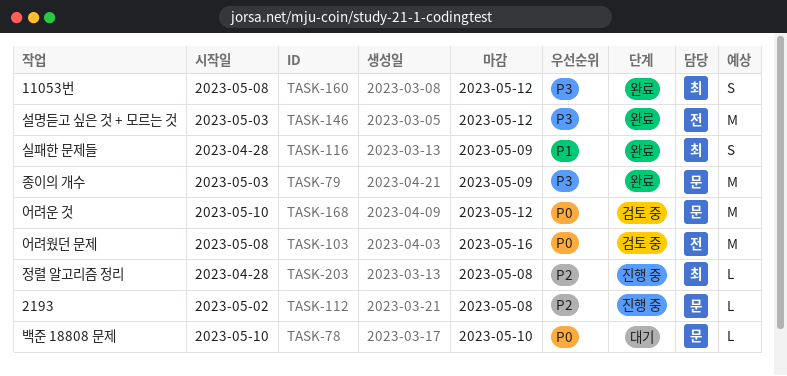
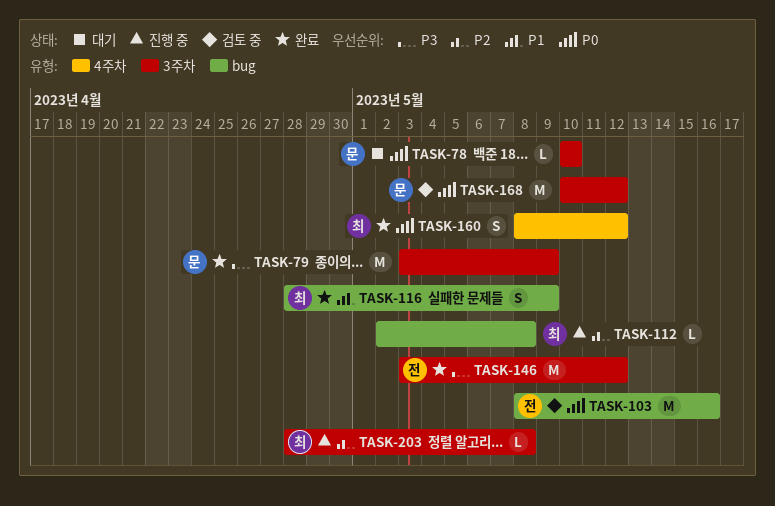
TASK-112, owner: 문 -> 최
TASK-160, priority: P3 -> P0

